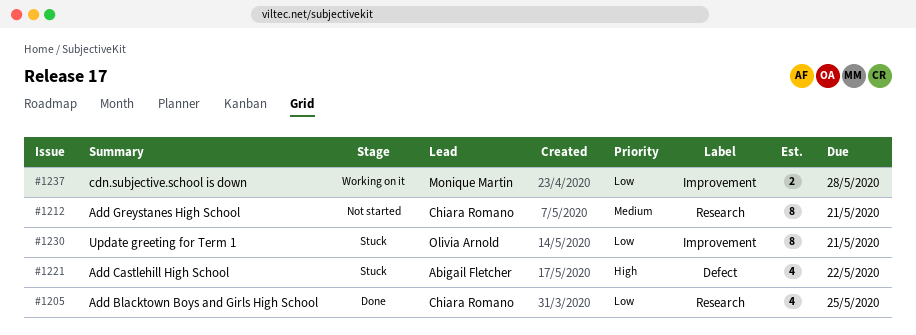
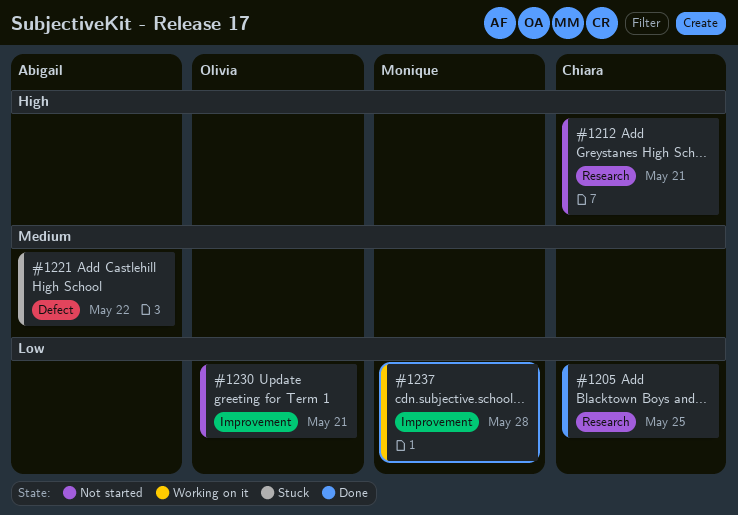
#1212, priority: Medium -> High
#1221, priority: High -> Medium
#1230, status: Stuck -> Not started

